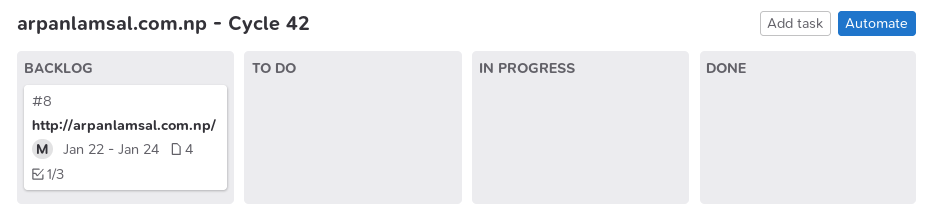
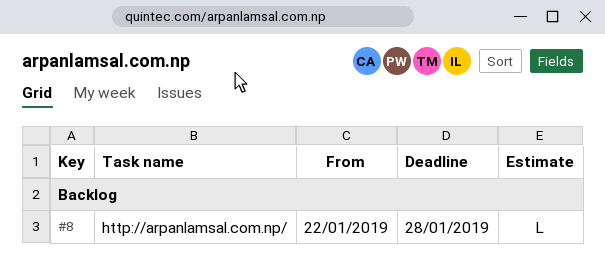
#8, estimate: M -> L
#8, due: Jan 24 -> Jan 28

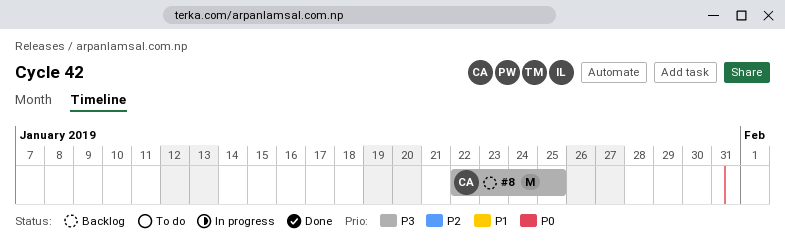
#8, estimate: L -> M
#8, due: Jan 28 -> Jan 25

